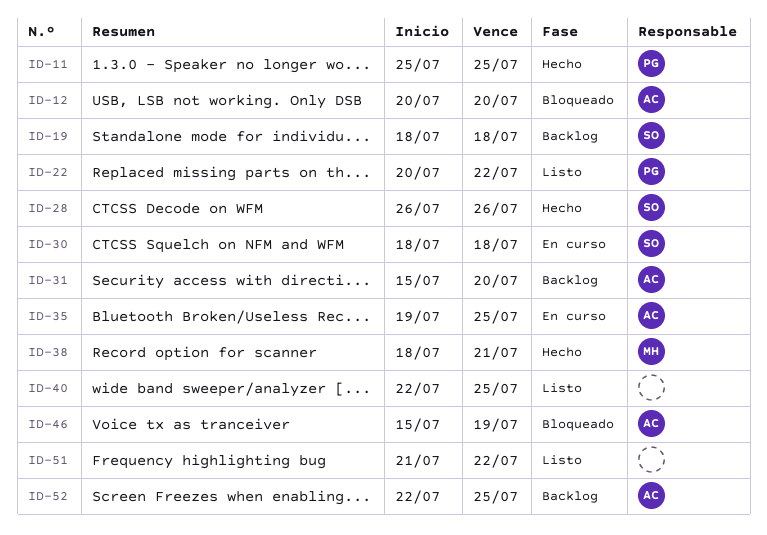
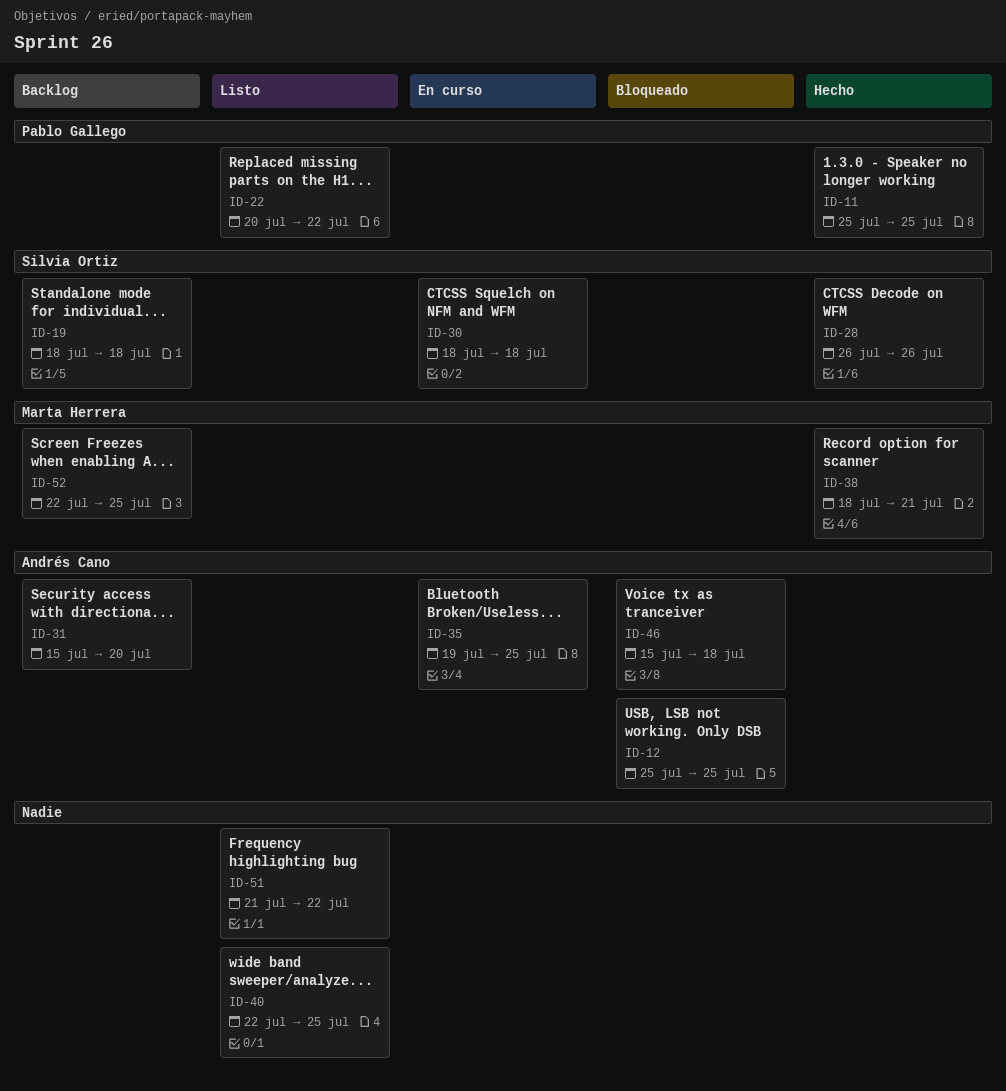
ID-12, start: Jul 20 -> Jul 25
ID-12, due: Jul 20 -> Jul 25
ID-46, due: Jul 19 -> Jul 18
ID-52, owner: Andrés Cano -> Marta Herrera

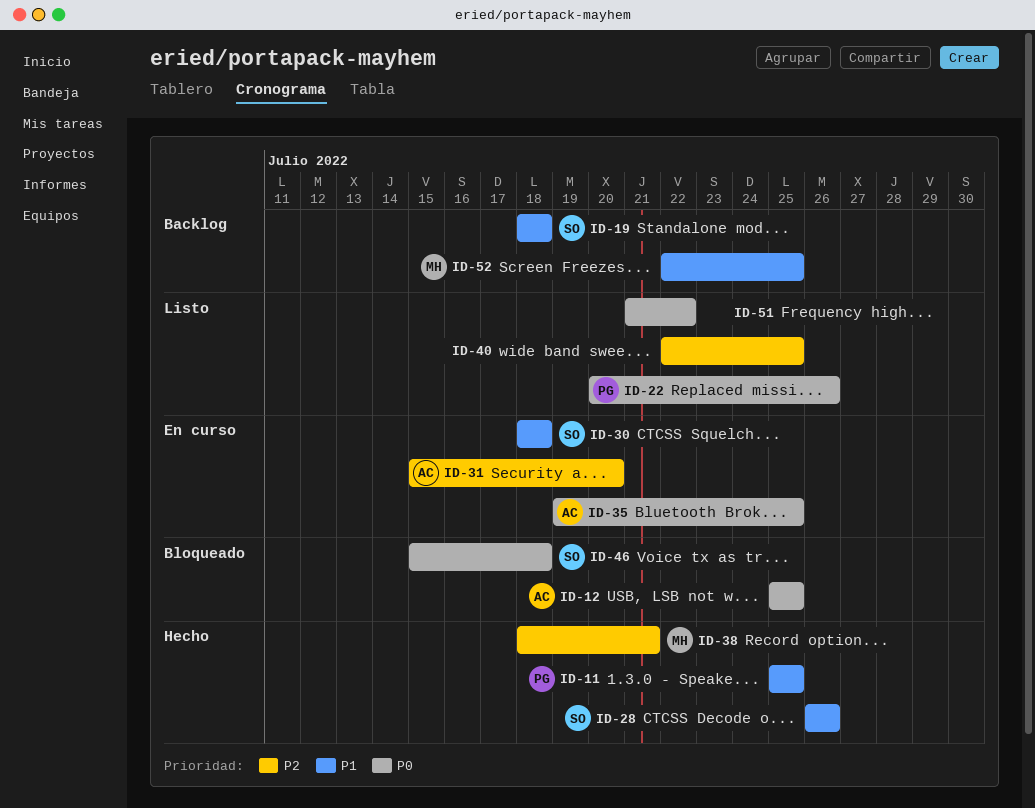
ID-22, due: Jul 22 -> Jul 26
ID-31, status: Backlog -> En curso
ID-46, owner: Andrés Cano -> Silvia Ortiz

